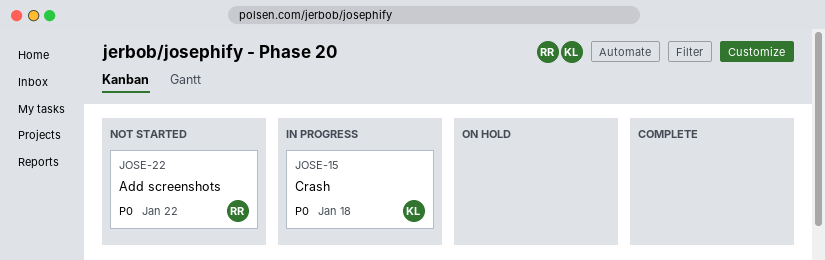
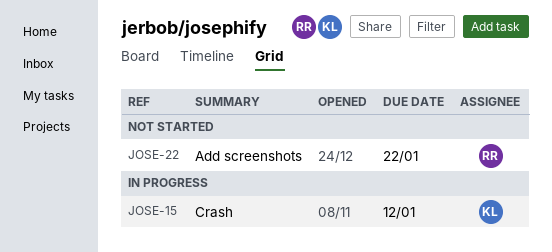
JOSE-15, due: Jan 18 -> Jan 12

